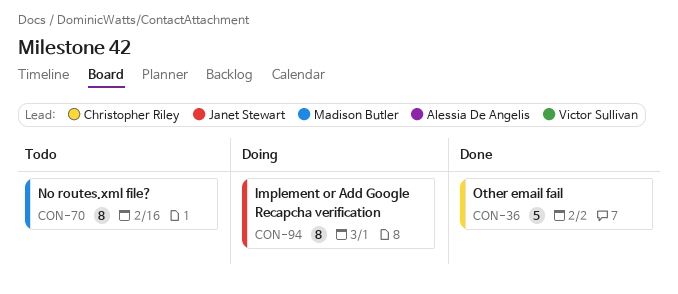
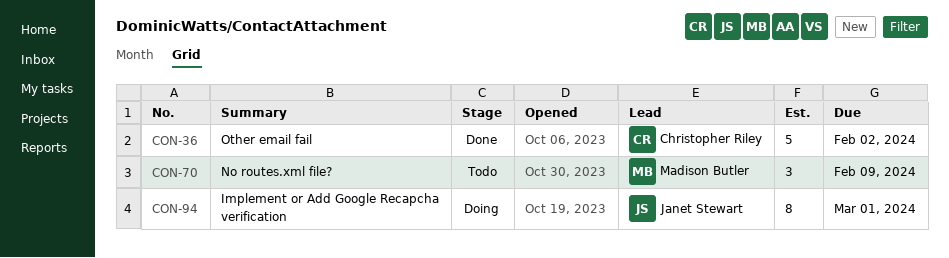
CON-70, estimate: 8 -> 3
CON-70, due: Feb 16 -> Feb 9

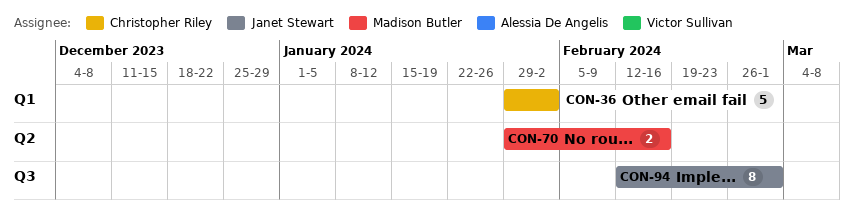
CON-70, estimate: 3 -> 2
CON-70, due: Feb 9 -> Feb 16

